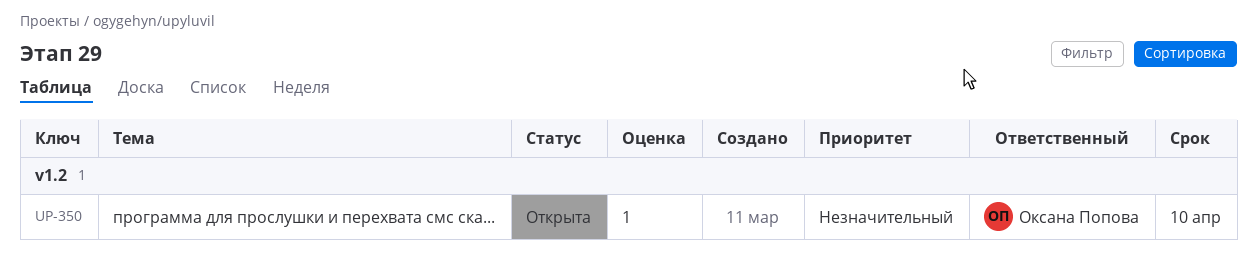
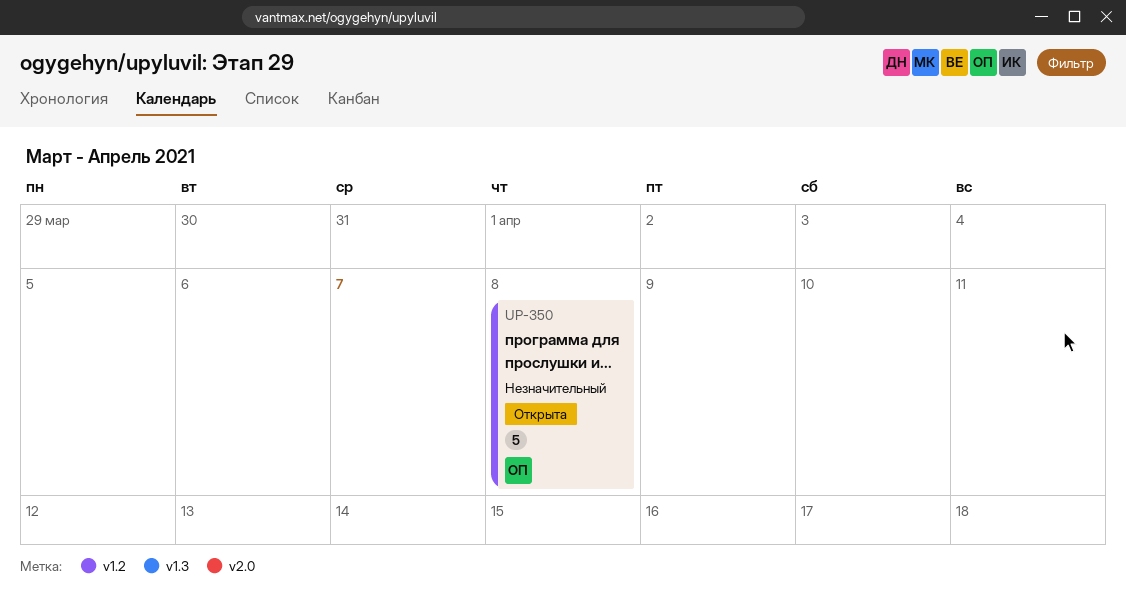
UP-350, estimate: 1 -> 5
UP-350, due: Apr 10 -> Apr 8

